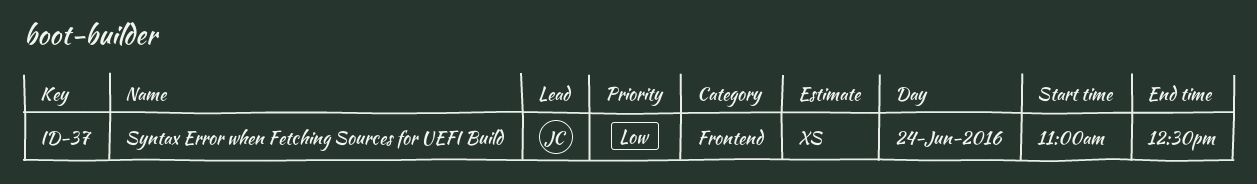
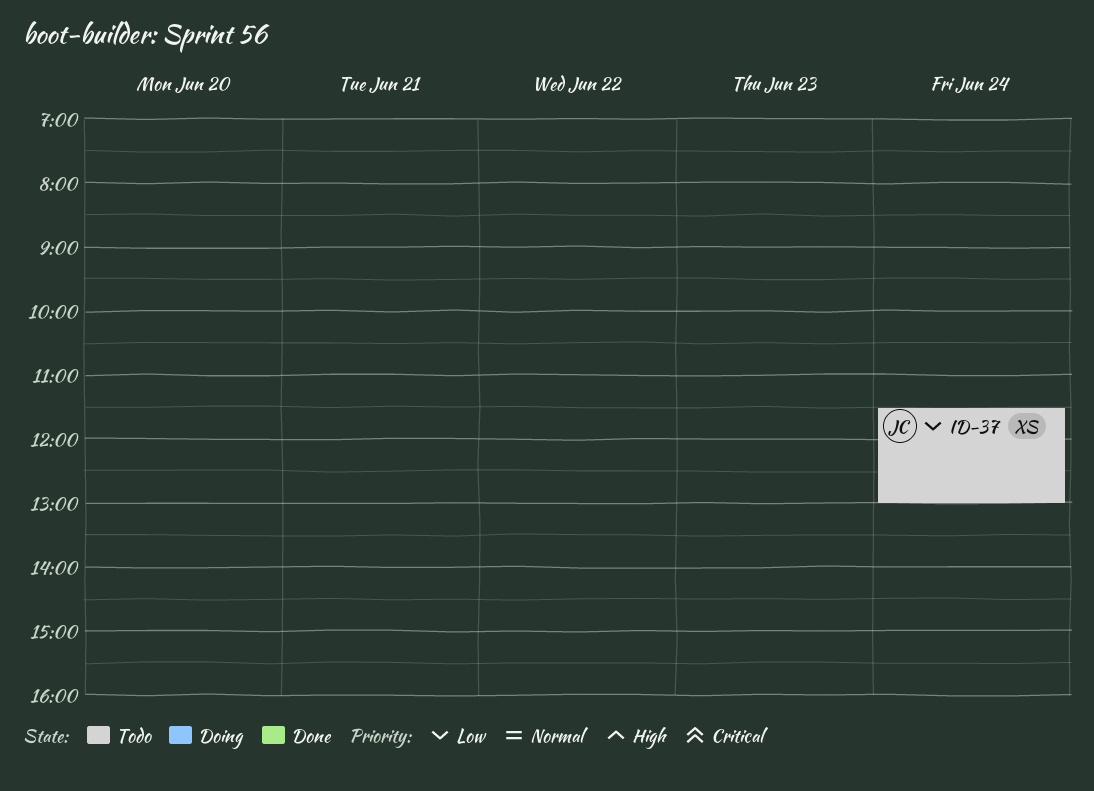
ID-37, begins: 11:00 -> 11:30
ID-37, ends: 12:30 -> 13:00

